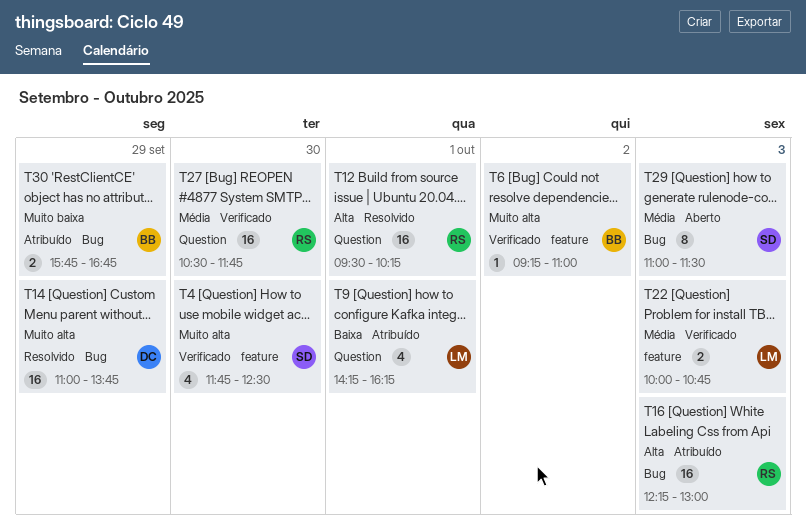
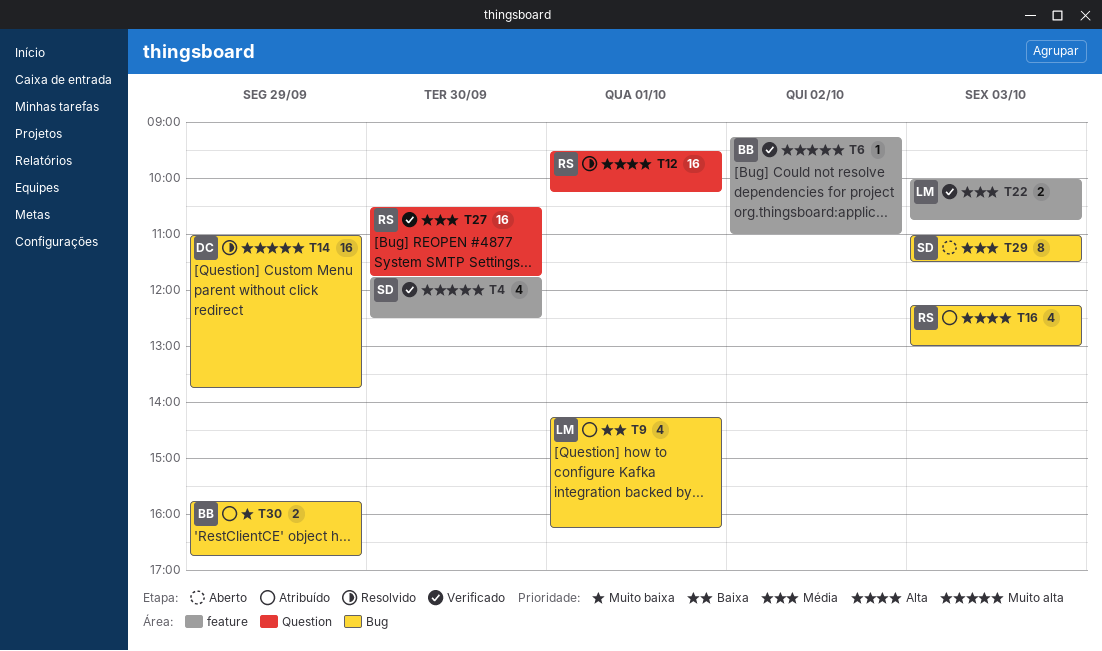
T9, label: Question -> Bug
T16, estimate: 16 -> 4

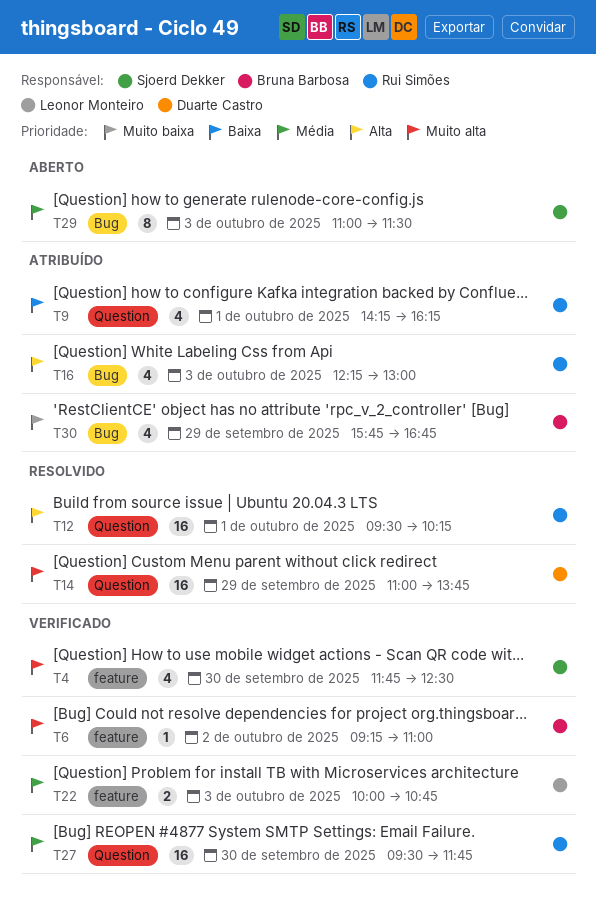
T9, owner: Leonor Monteiro -> Rui Simões
T9, label: Bug -> Question
T14, label: Bug -> Question
T27, begins: 10:30 -> 09:30
T30, estimate: 2 -> 4

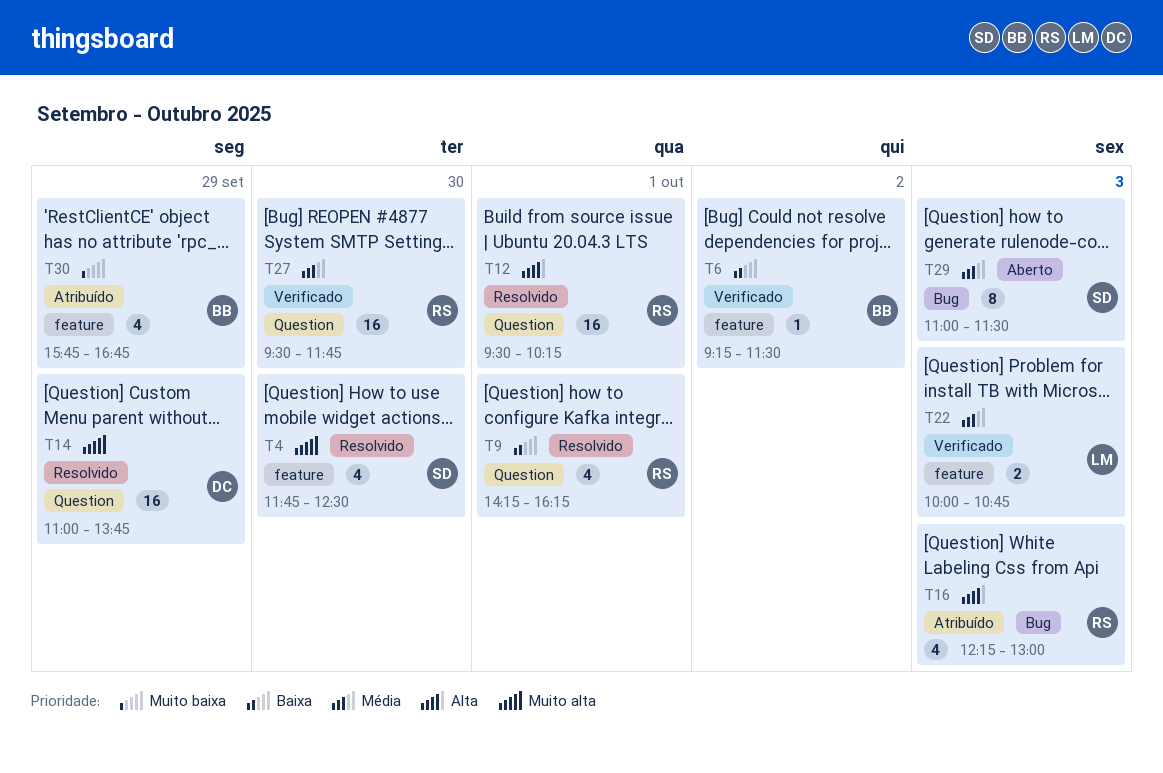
T4, status: Verificado -> Resolvido
T6, priority: Muito alta -> Baixa
T6, ends: 11:00 -> 11:30
T9, status: Atribuído -> Resolvido
T30, label: Bug -> feature

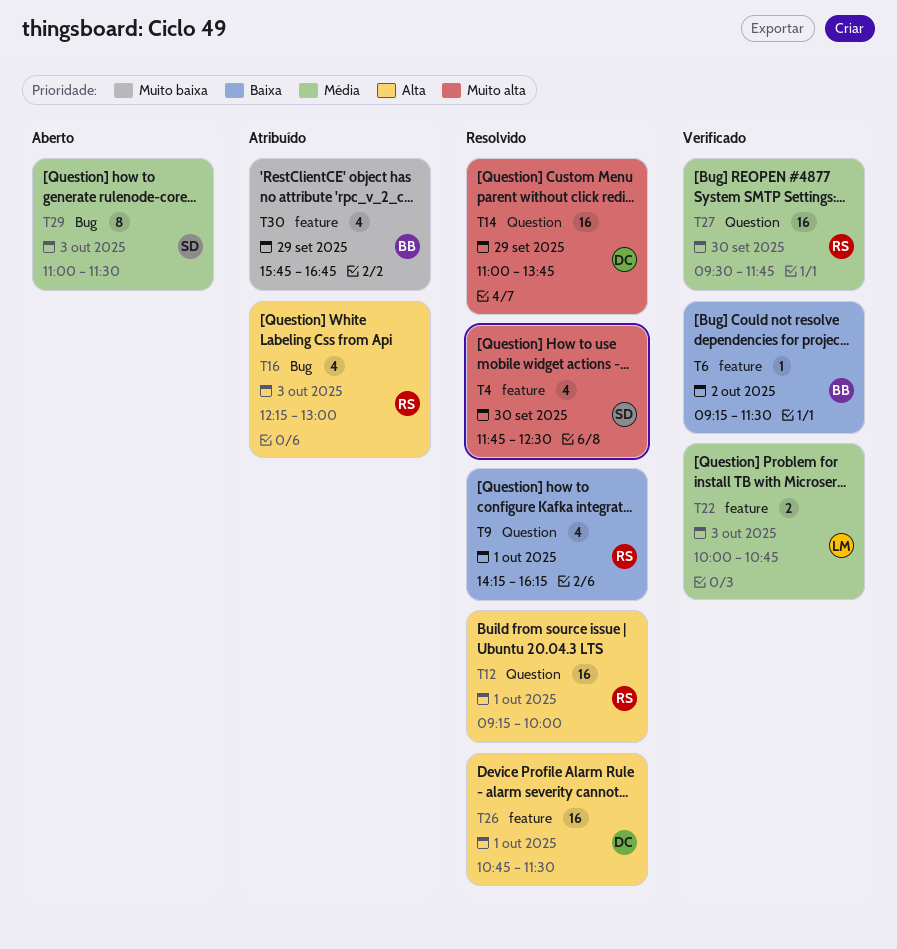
T12, begins: 09:30 -> 09:15
T12, ends: 10:15 -> 10:00
T26: none -> present

